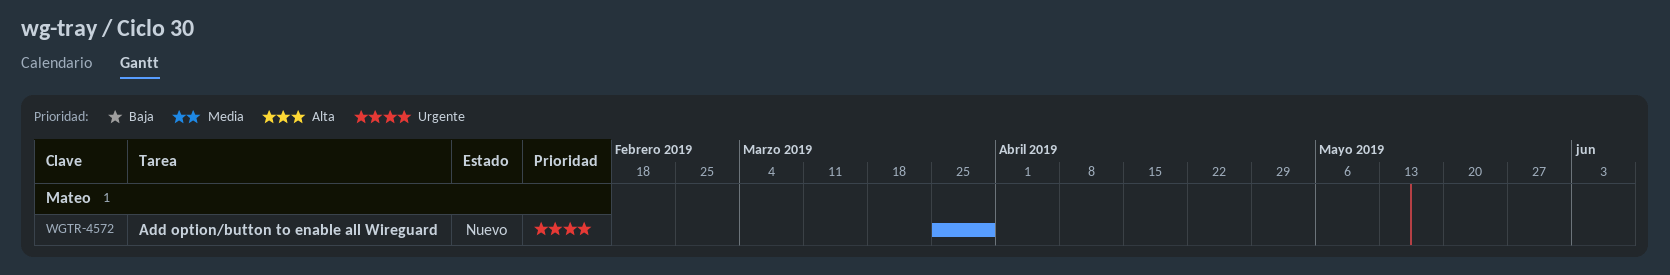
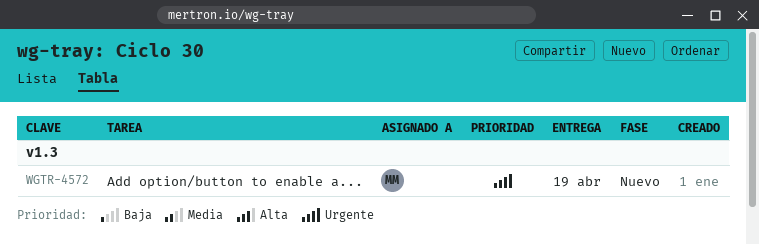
WGTR-4572, due: Mar 29 -> Apr 19

